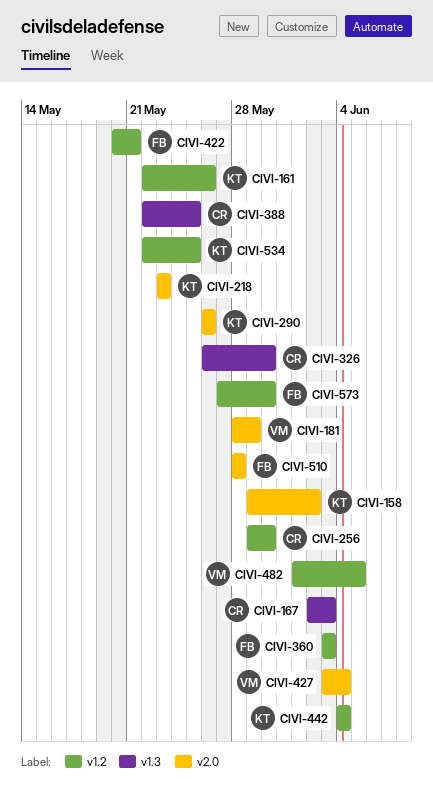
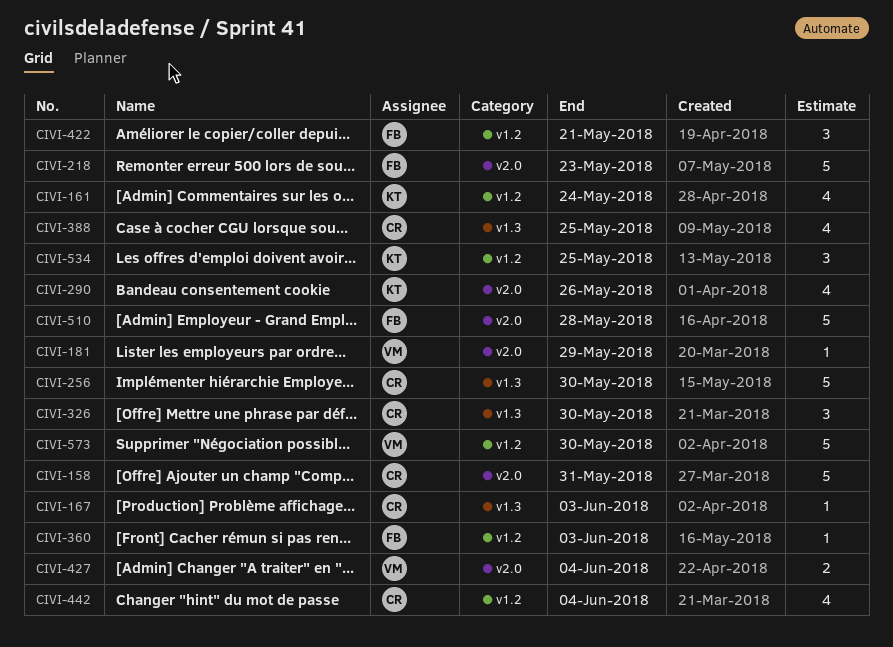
CIVI-158, owner: KT -> CR
CIVI-158, due: Jun 2 -> May 31
CIVI-161, due: May 26 -> May 24
CIVI-218, owner: KT -> FB
CIVI-256, label: v1.2 -> v1.3
CIVI-442, owner: KT -> CR
CIVI-482: present -> none
CIVI-573, owner: FB -> VM

